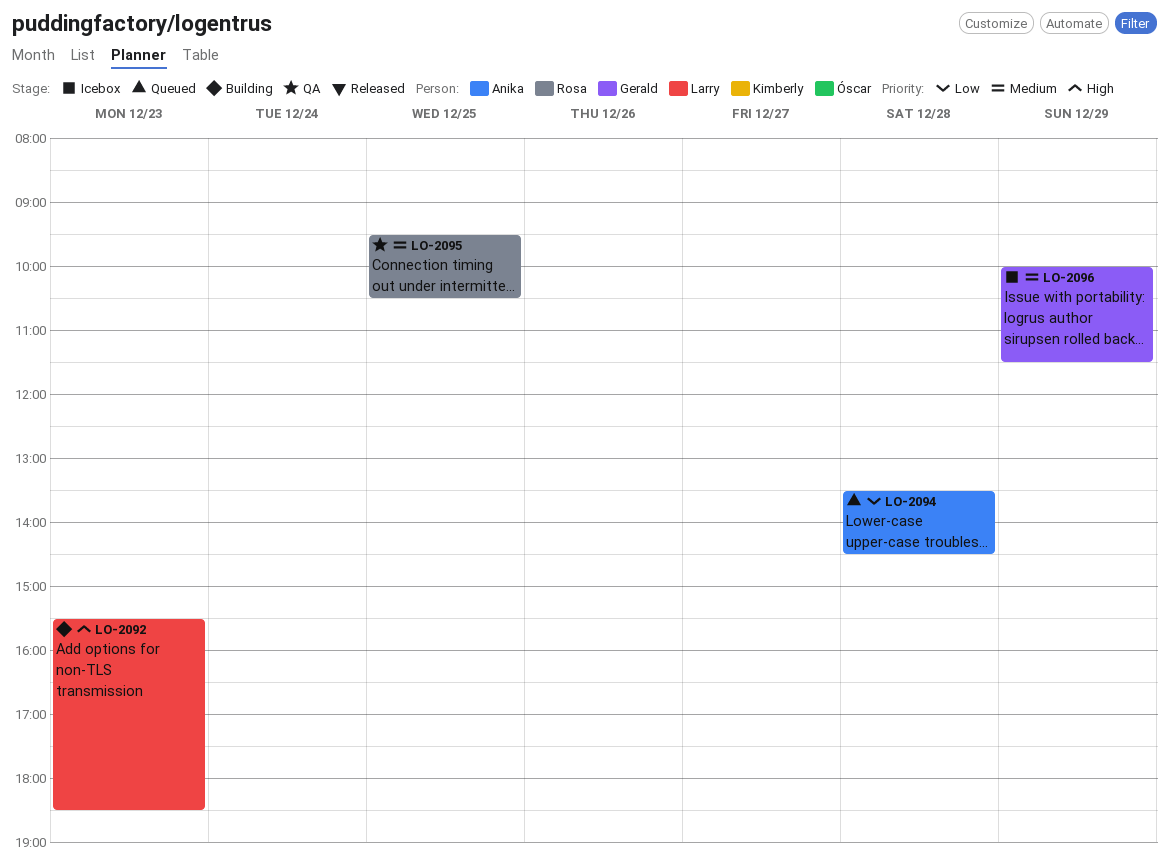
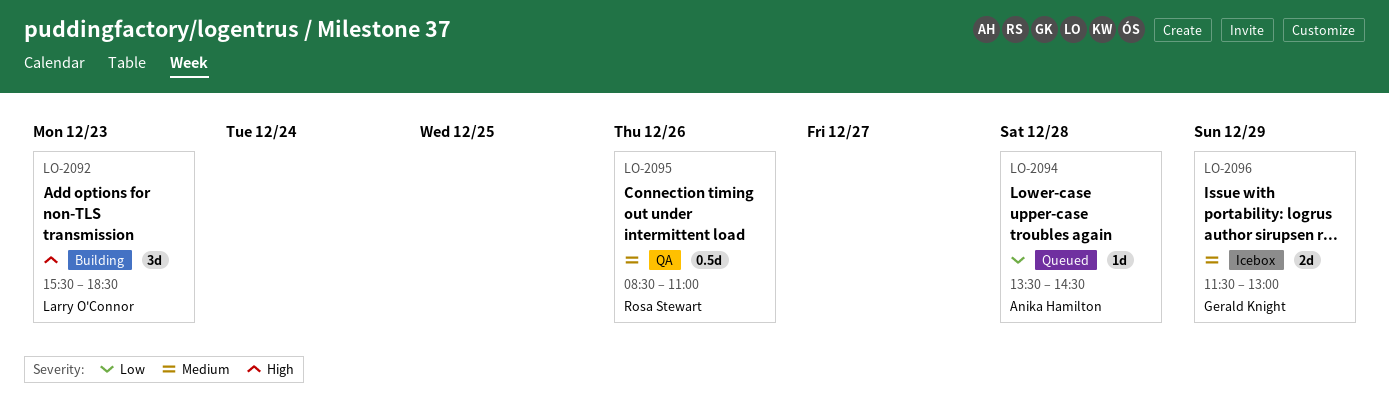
LO-2095, day: Dec 25 -> Dec 26
LO-2095, begins: 09:30 -> 08:30
LO-2095, ends: 10:30 -> 11:00
LO-2096, begins: 10:00 -> 11:30
LO-2096, ends: 11:30 -> 13:00

